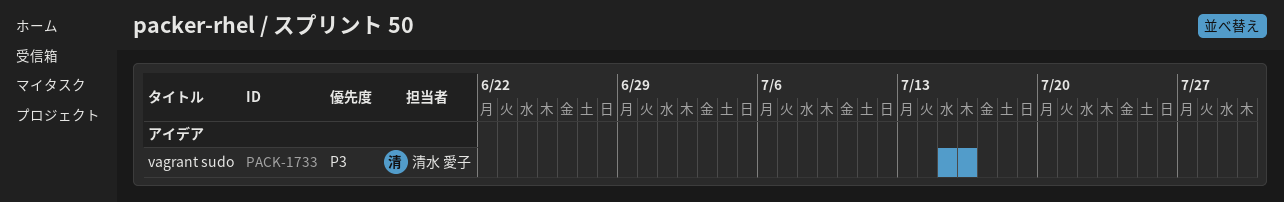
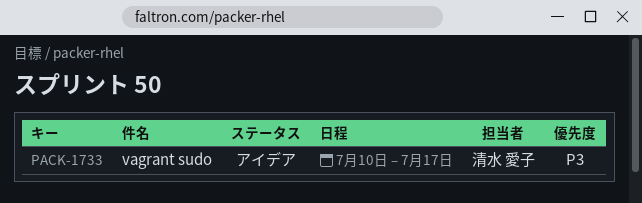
PACK-1733, start: Jul 15 -> Jul 10
PACK-1733, due: Jul 16 -> Jul 17

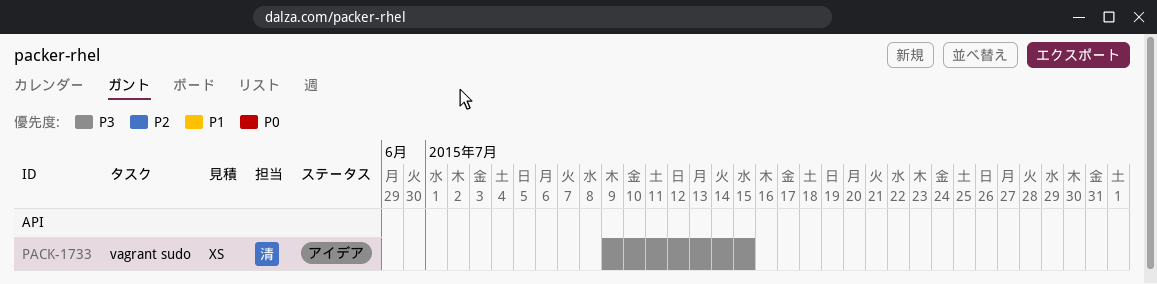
PACK-1733, start: Jul 10 -> Jul 9
PACK-1733, due: Jul 17 -> Jul 15

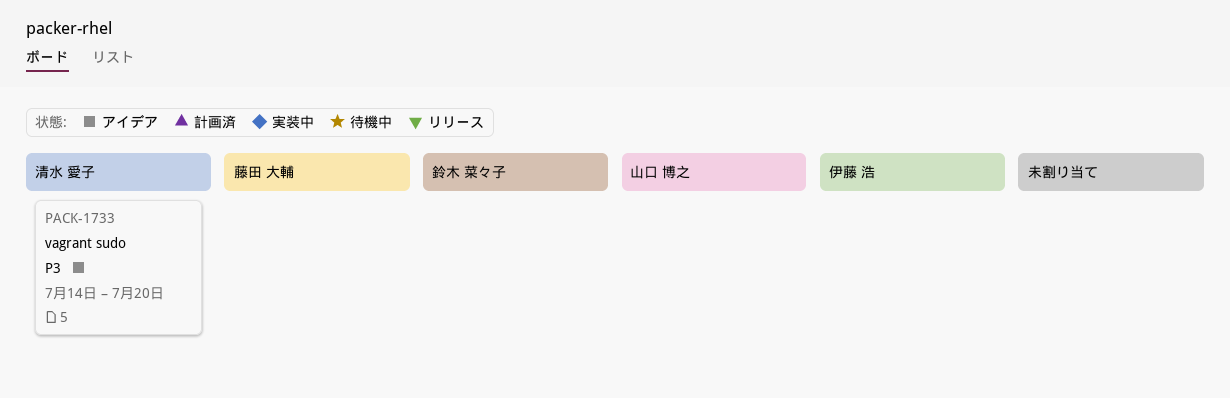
PACK-1733, start: Jul 9 -> Jul 14
PACK-1733, due: Jul 15 -> Jul 20

